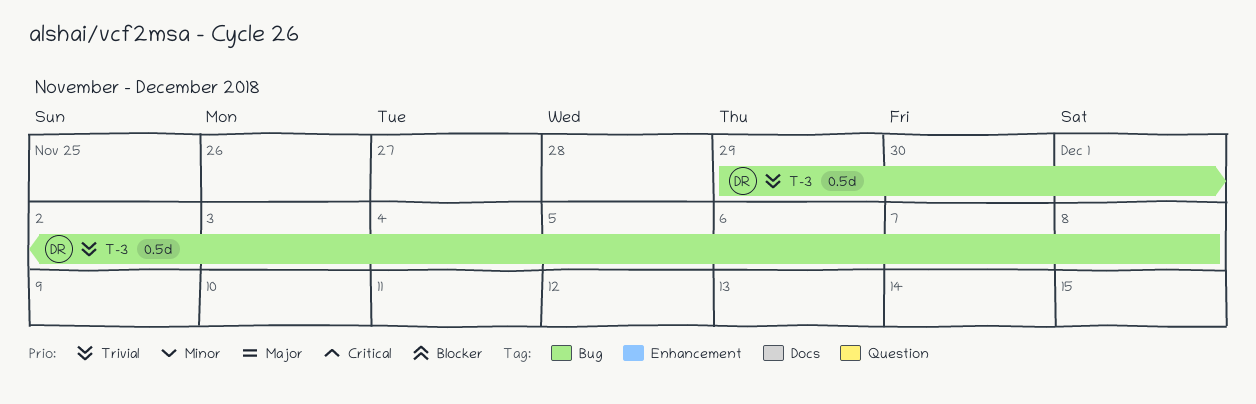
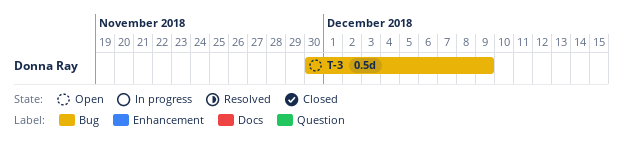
T-3, start: Nov 29 -> Nov 30
T-3, due: Dec 8 -> Dec 9

